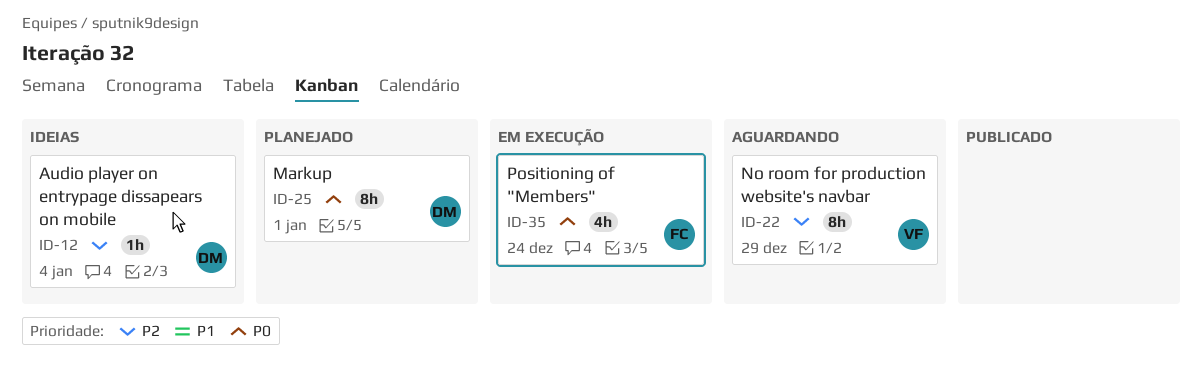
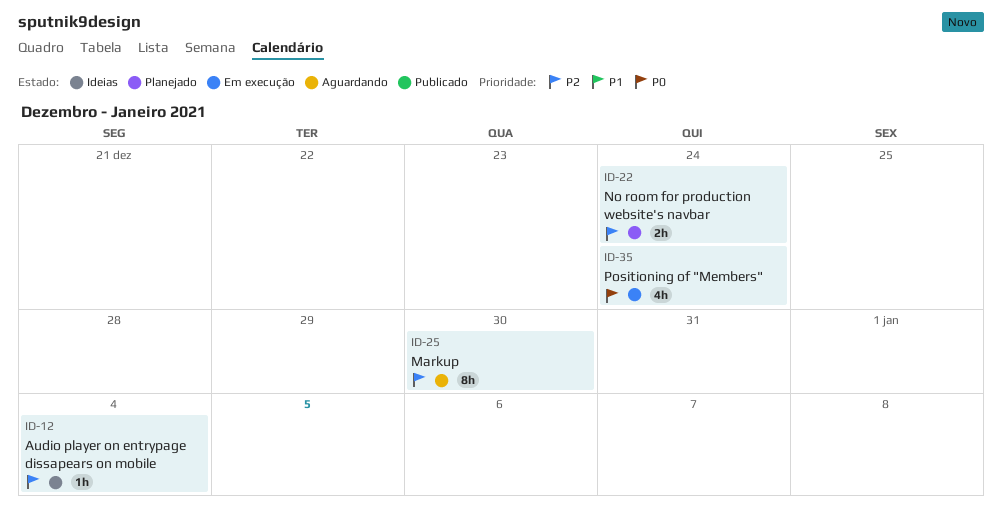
ID-22, status: Aguardando -> Planejado
ID-22, estimate: 8h -> 2h
ID-22, due: Dec 29 -> Dec 24
ID-25, status: Planejado -> Aguardando
ID-25, priority: P0 -> P2
ID-25, due: Jan 1 -> Dec 30

